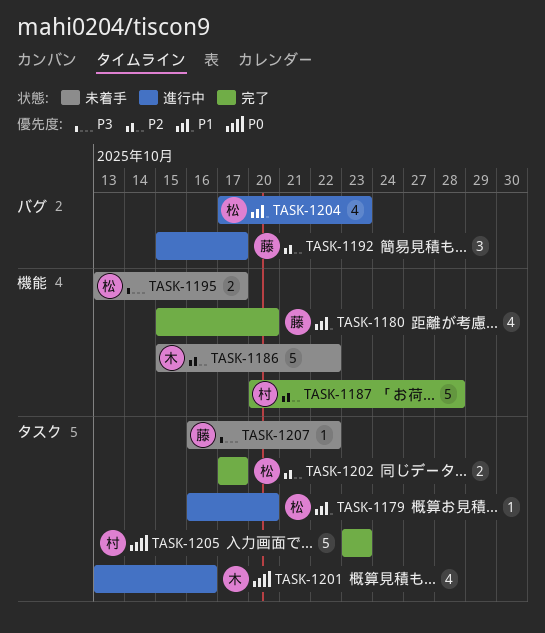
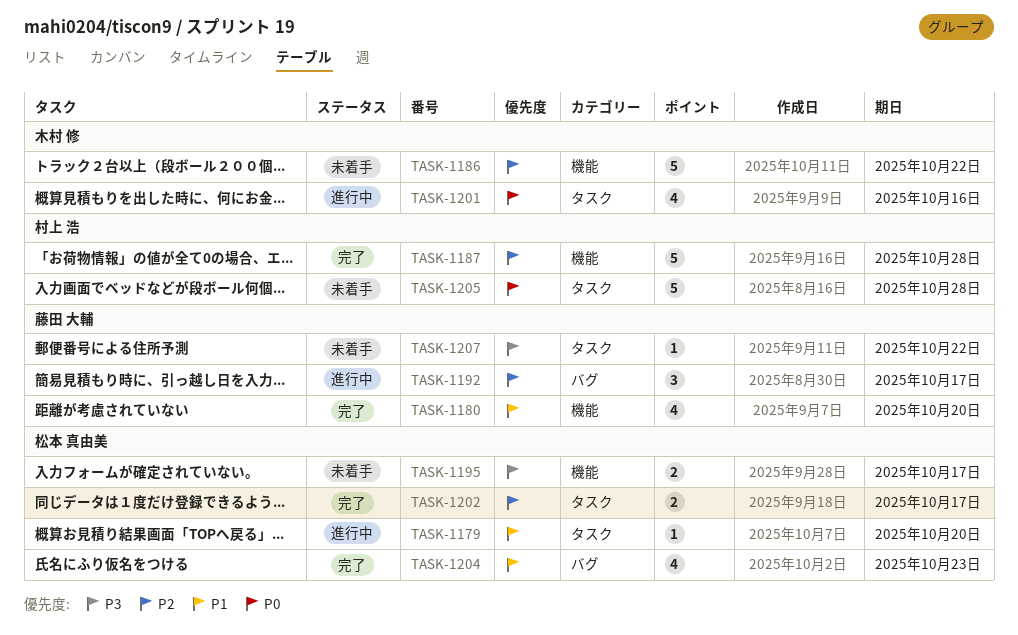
TASK-1204, status: 進行中 -> 完了
TASK-1205, status: 完了 -> 未着手
TASK-1205, due: Oct 23 -> Oct 28

